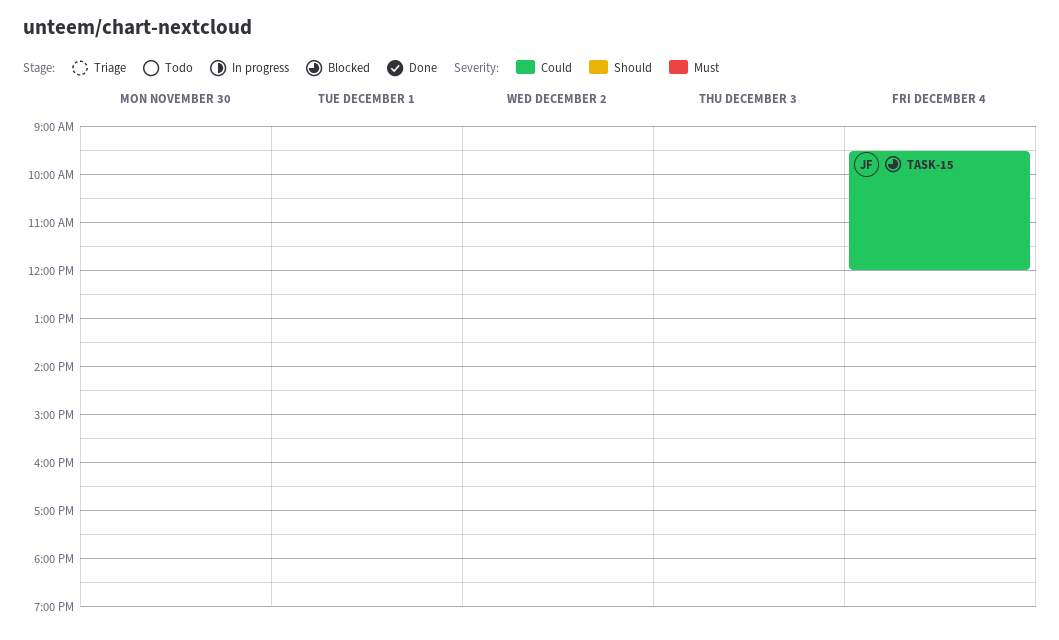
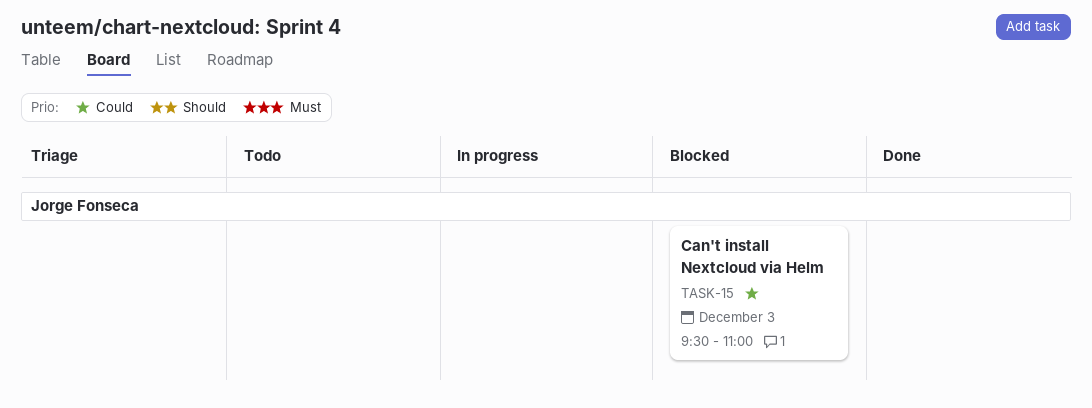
TASK-15, day: Dec 4 -> Dec 3
TASK-15, ends: 12:00 -> 11:00

